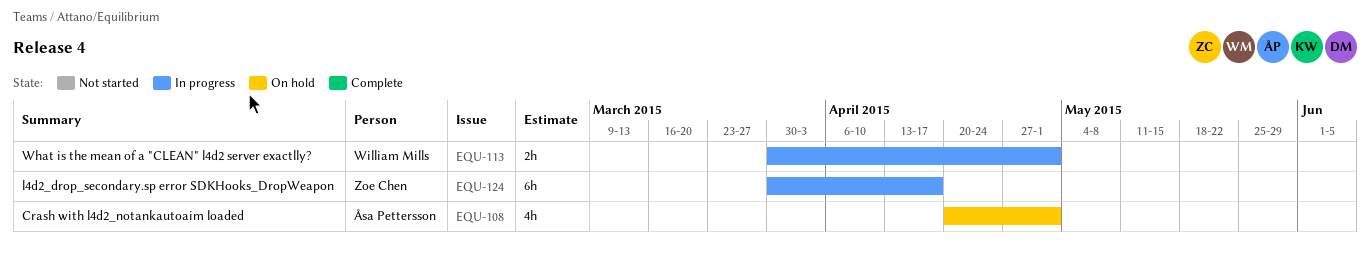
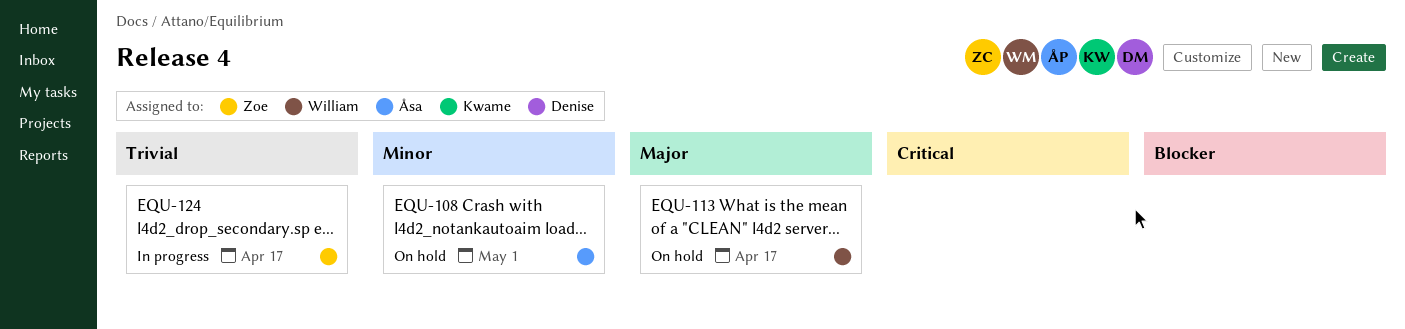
EQU-113, status: In progress -> On hold
EQU-113, due: May 1 -> Apr 17

